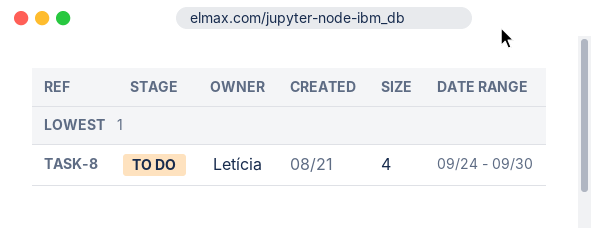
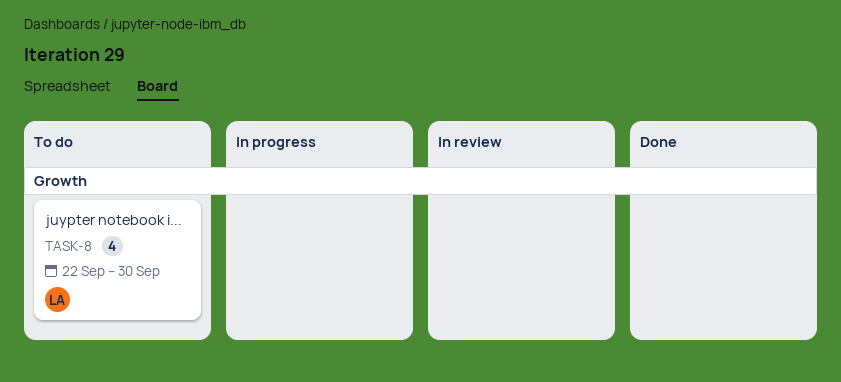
TASK-8, start: Sep 24 -> Sep 22

